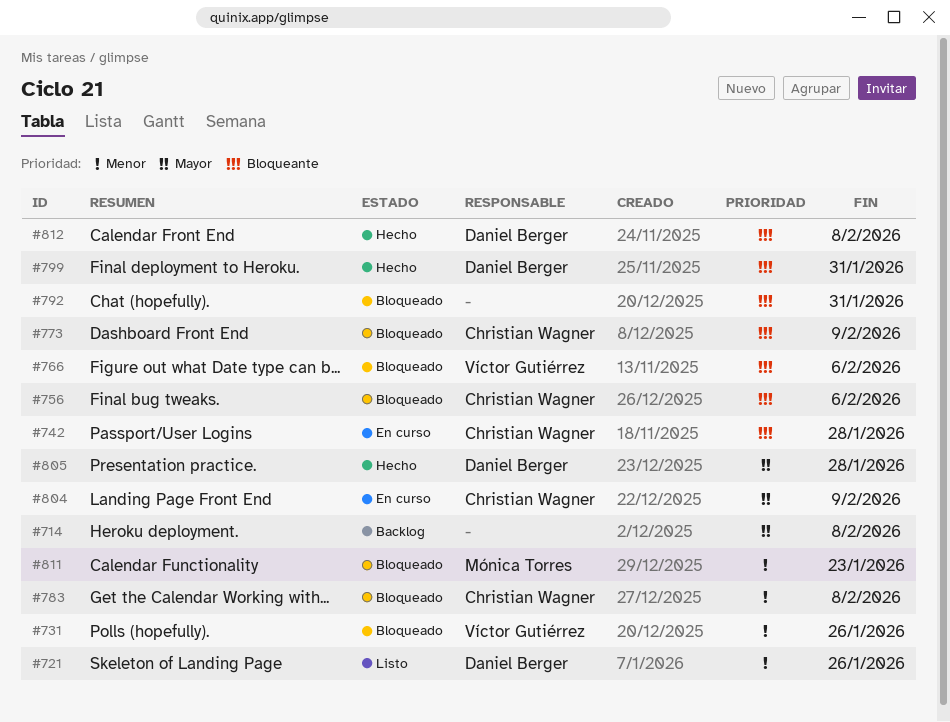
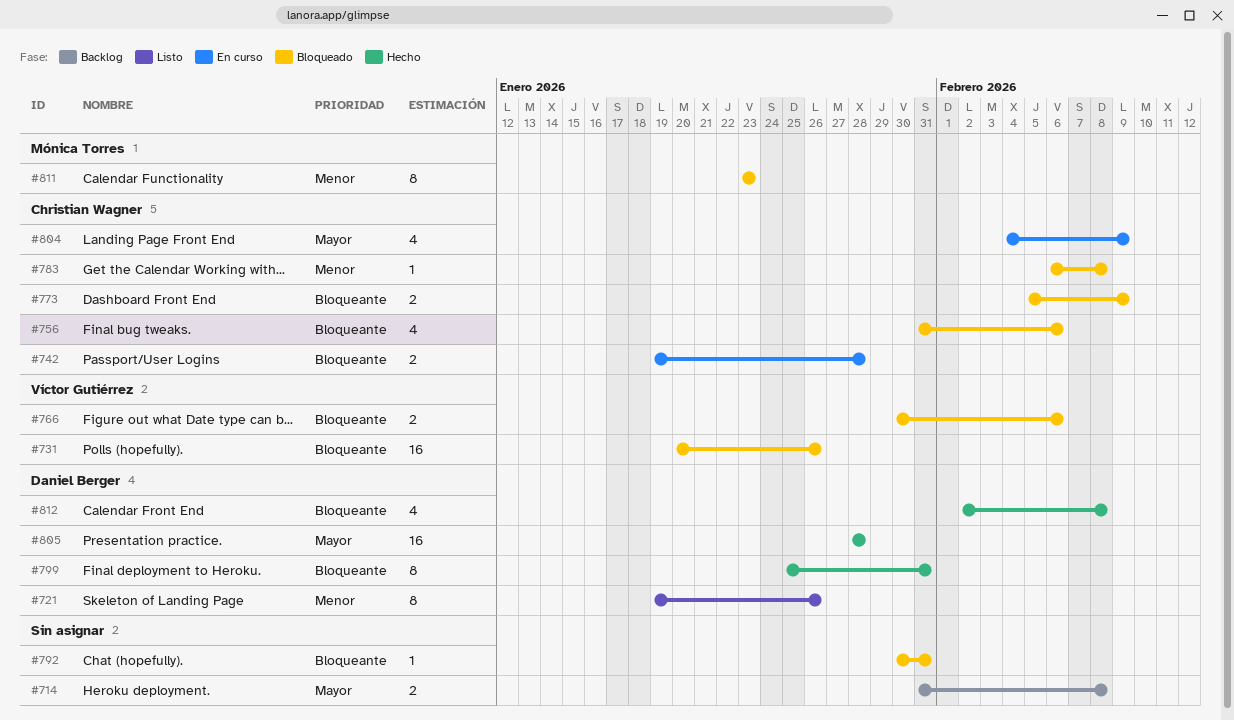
#731, priority: Menor -> Bloqueante

